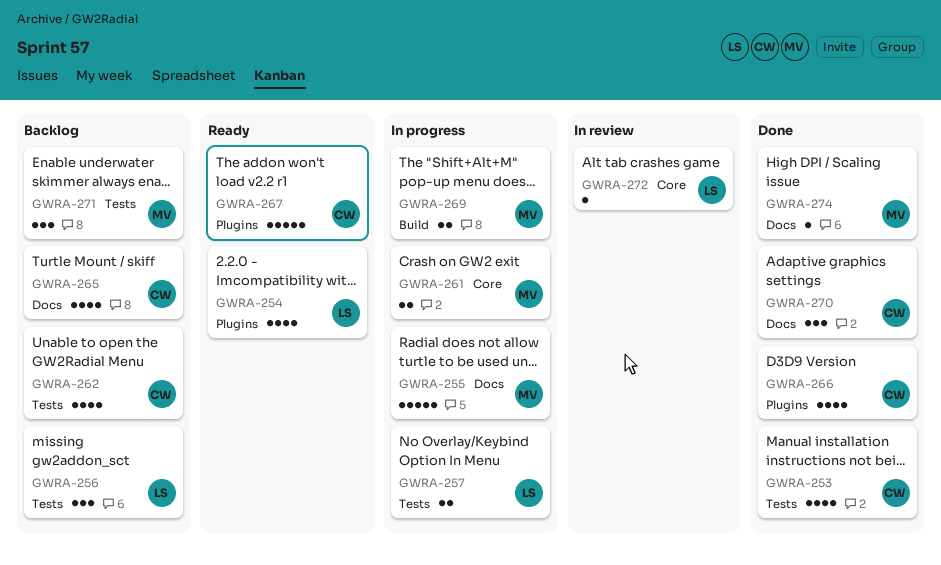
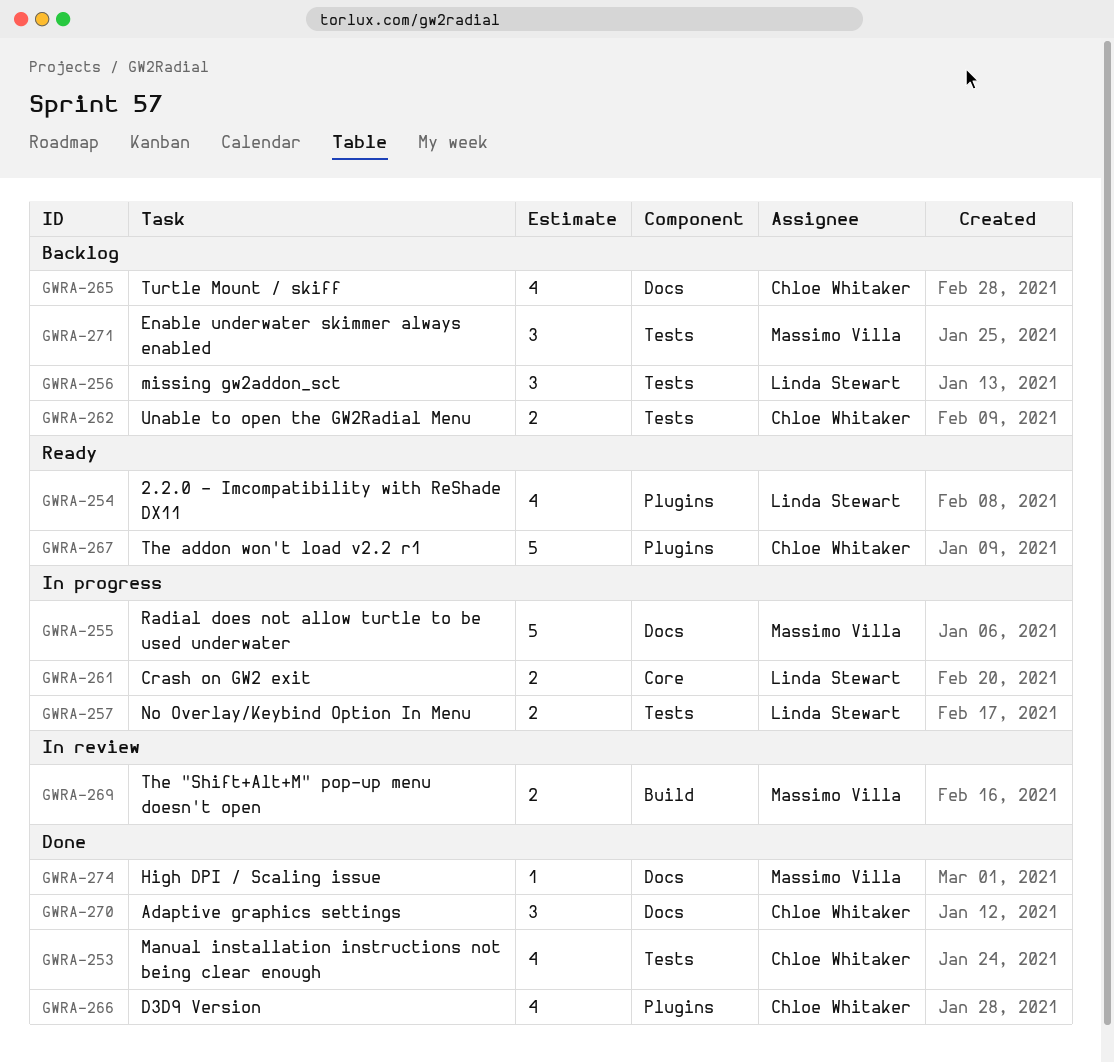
GWRA-261, owner: Massimo Villa -> Linda Stewart
GWRA-262, estimate: 4 -> 2
GWRA-269, status: In progress -> In review
GWRA-272: present -> none

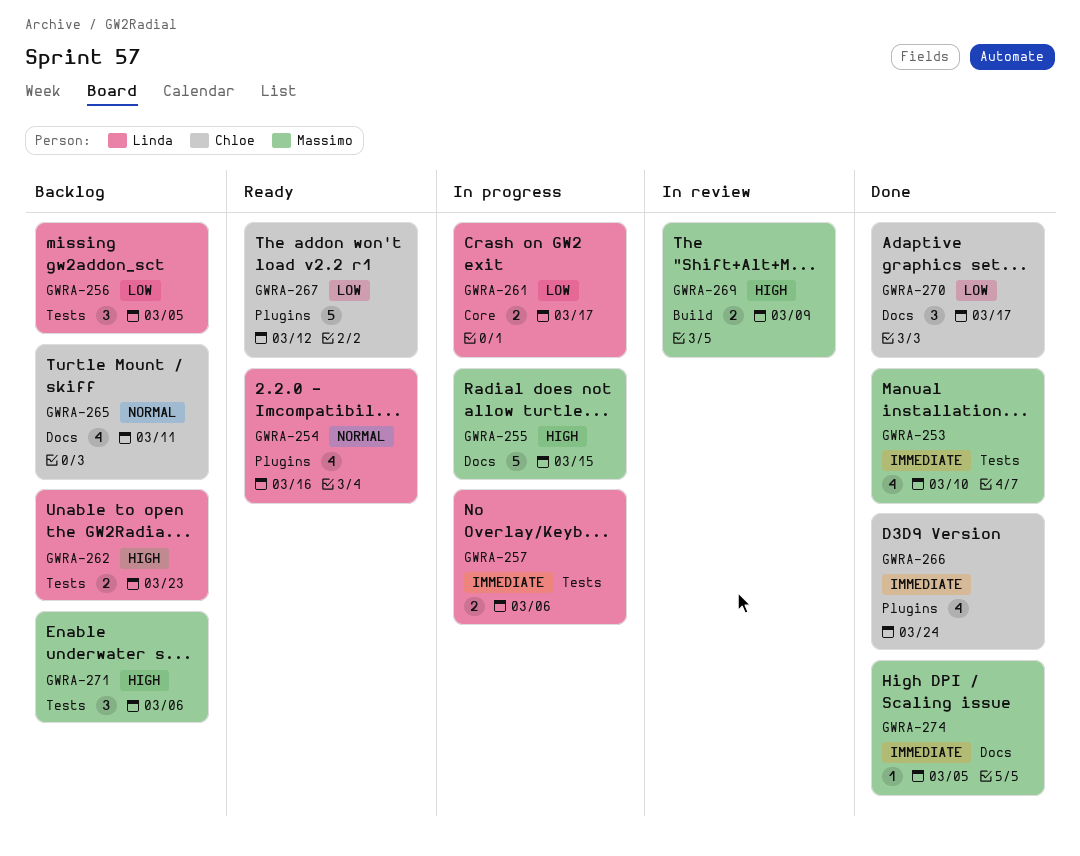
GWRA-253, owner: Chloe Whitaker -> Massimo Villa
GWRA-262, owner: Chloe Whitaker -> Linda Stewart

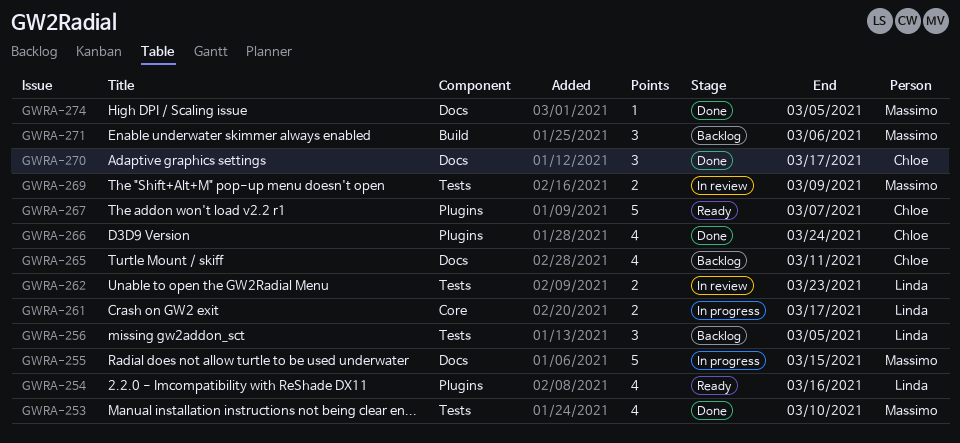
GWRA-257: present -> none
GWRA-262, status: Backlog -> In review
GWRA-267, due: Mar 12 -> Mar 7
GWRA-269, label: Build -> Tests
GWRA-271, label: Tests -> Build

